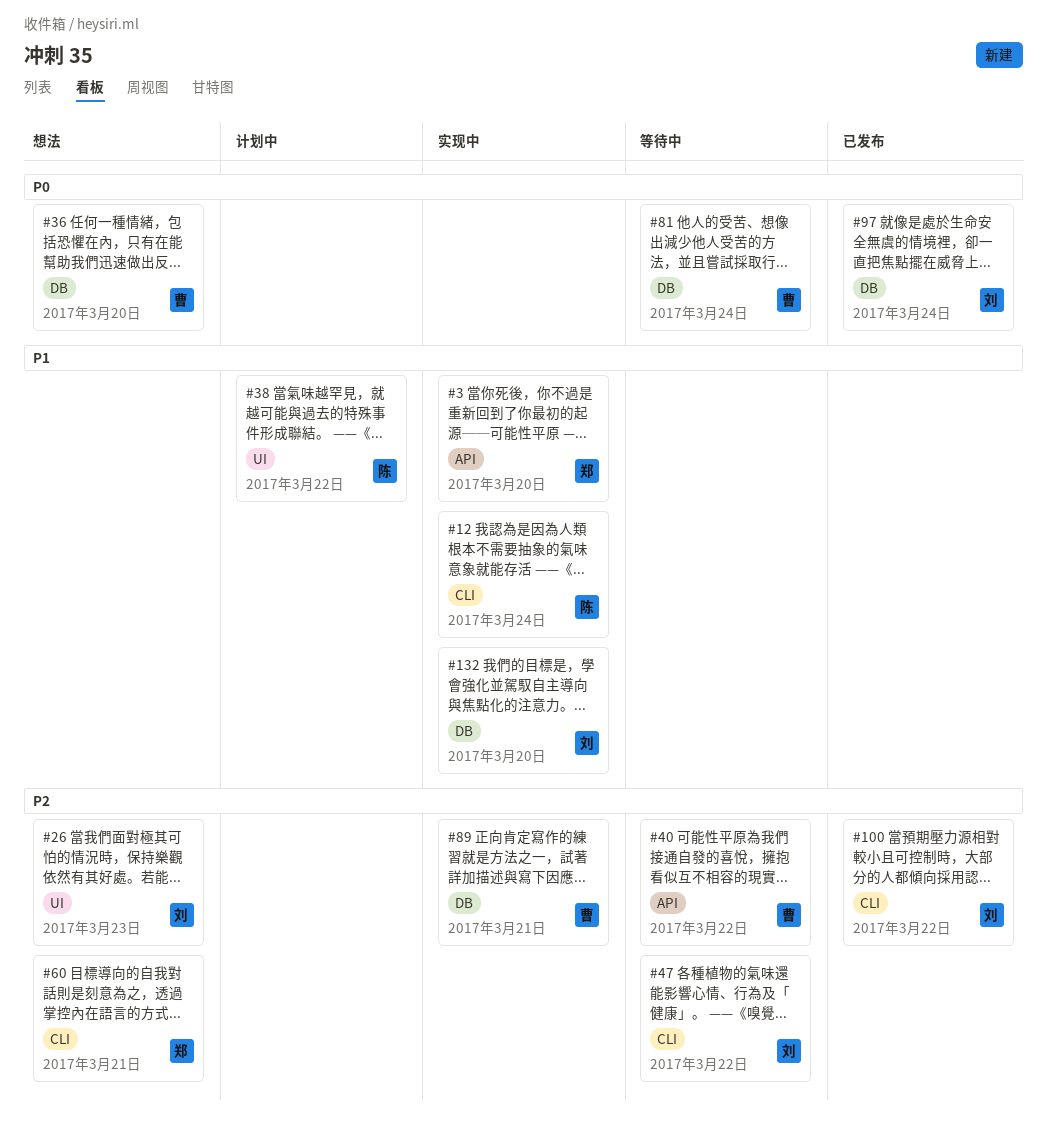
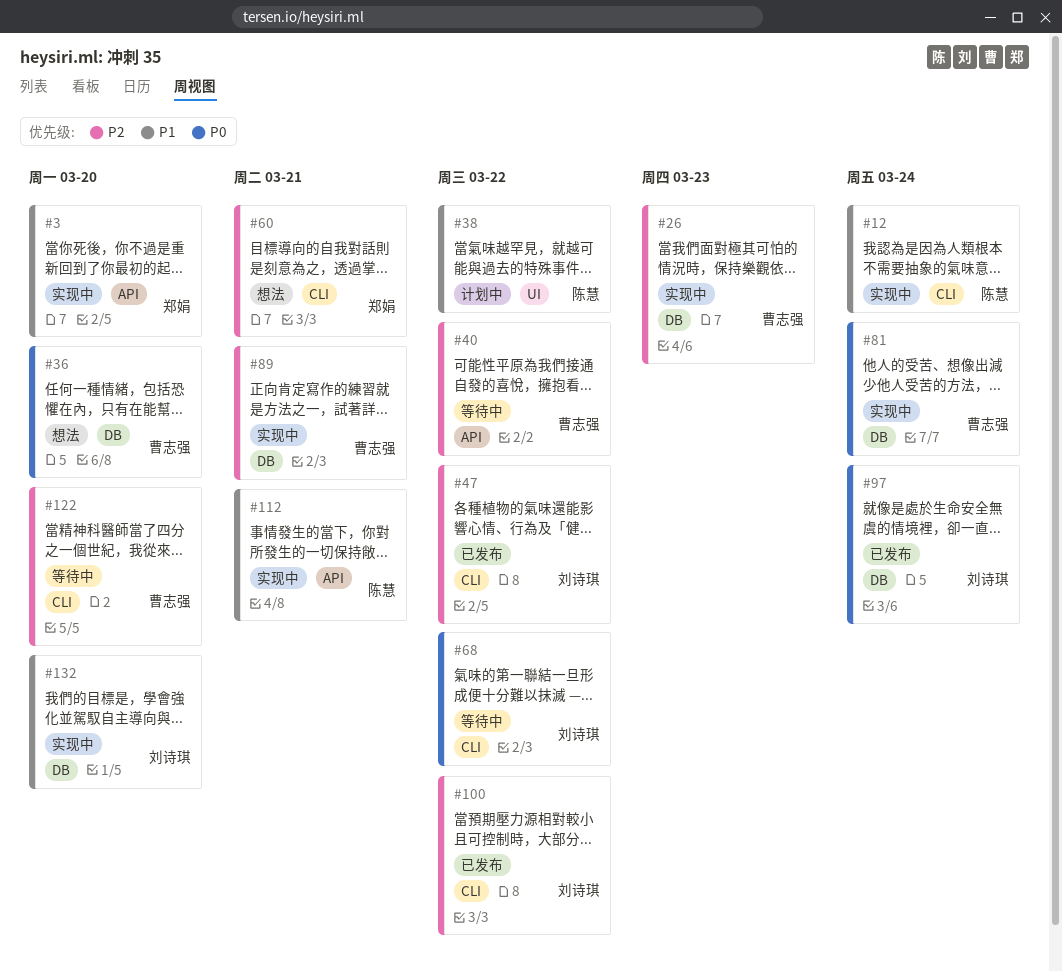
#26, status: 想法 -> 实现中
#26, owner: 刘诗琪 -> 曹志强
#26, label: UI -> DB
#47, status: 等待中 -> 已发布
#68: none -> present
#81, status: 等待中 -> 实现中
#112: none -> present
#122: none -> present

